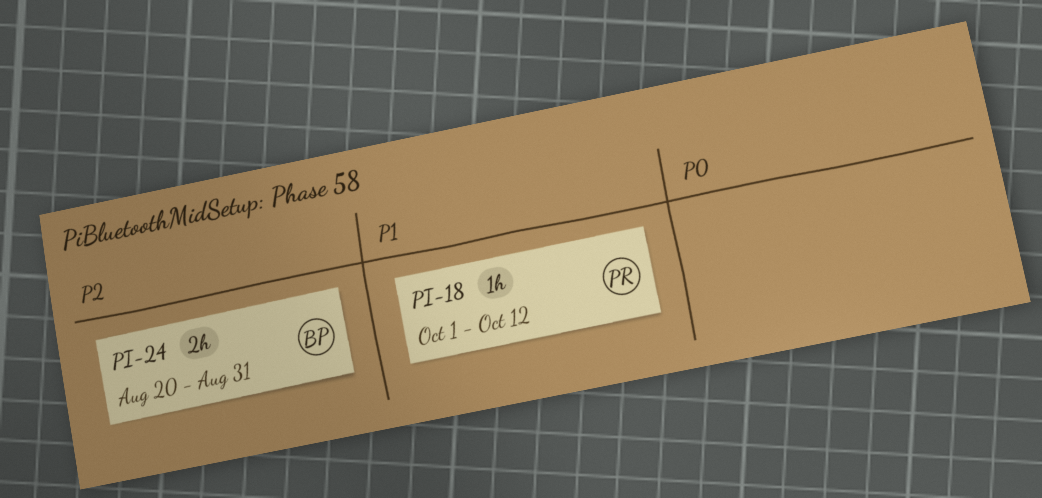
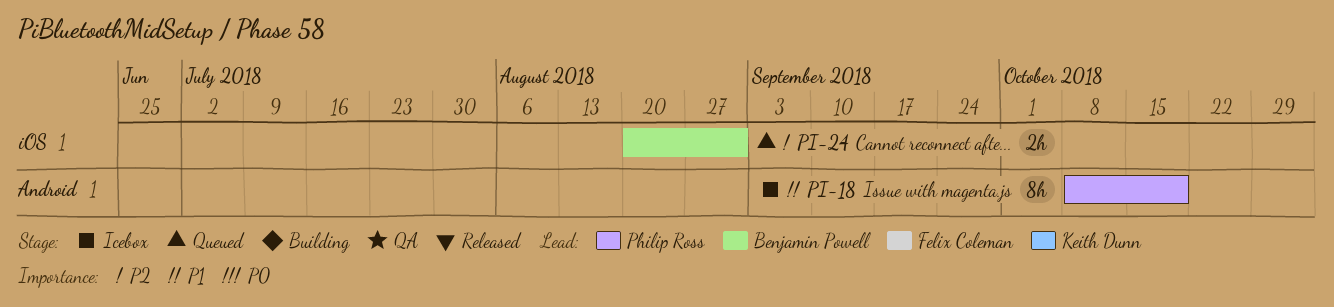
PI-18, estimate: 1h -> 8h
PI-18, start: Oct 1 -> Oct 8
PI-18, due: Oct 12 -> Oct 19

